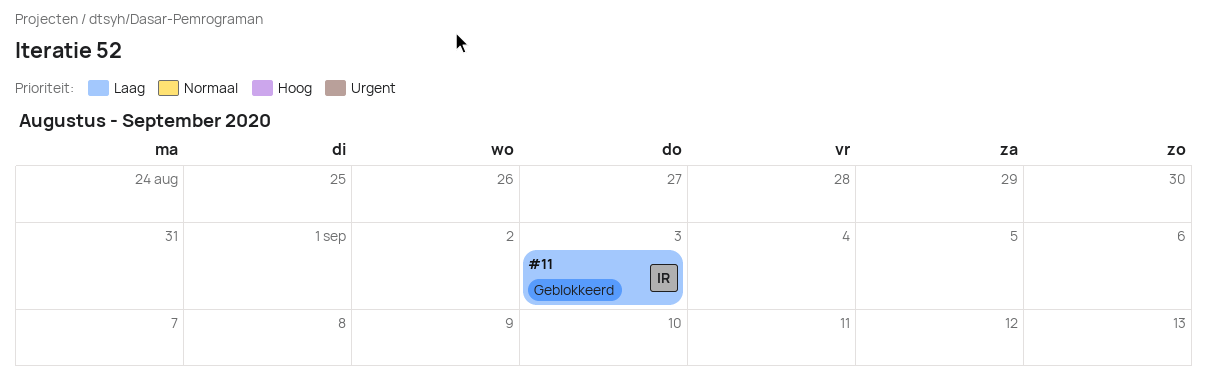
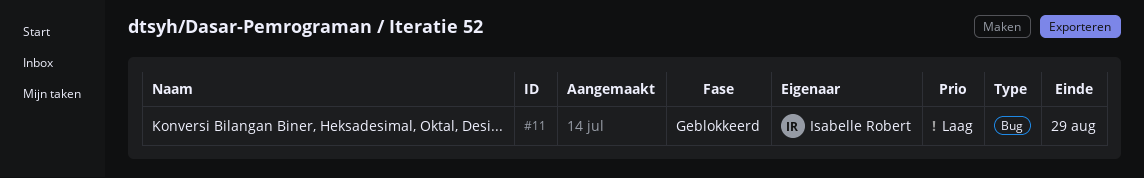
#11, due: Sep 3 -> Aug 29

